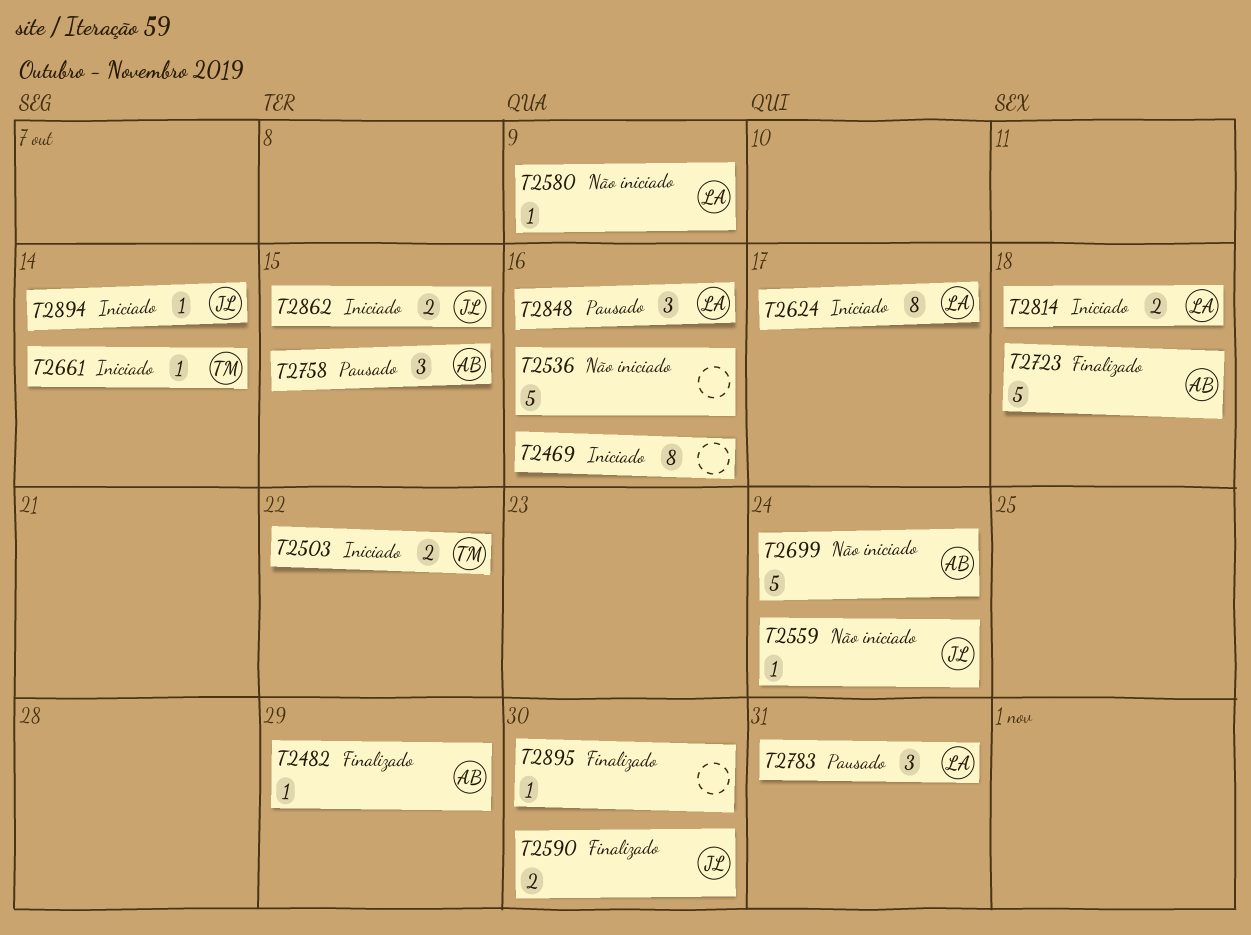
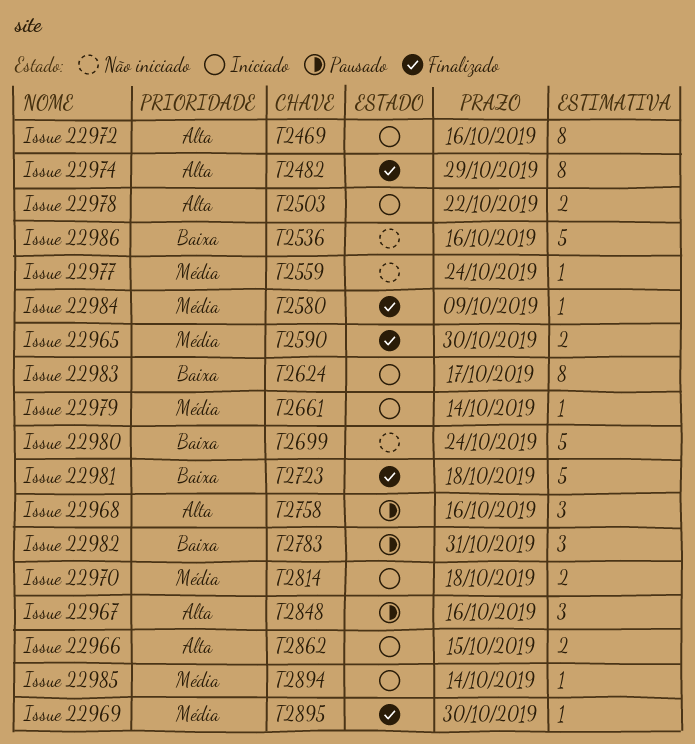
T2482, estimate: 1 -> 8
T2580, status: Não iniciado -> Finalizado
T2758, due: Oct 15 -> Oct 16

